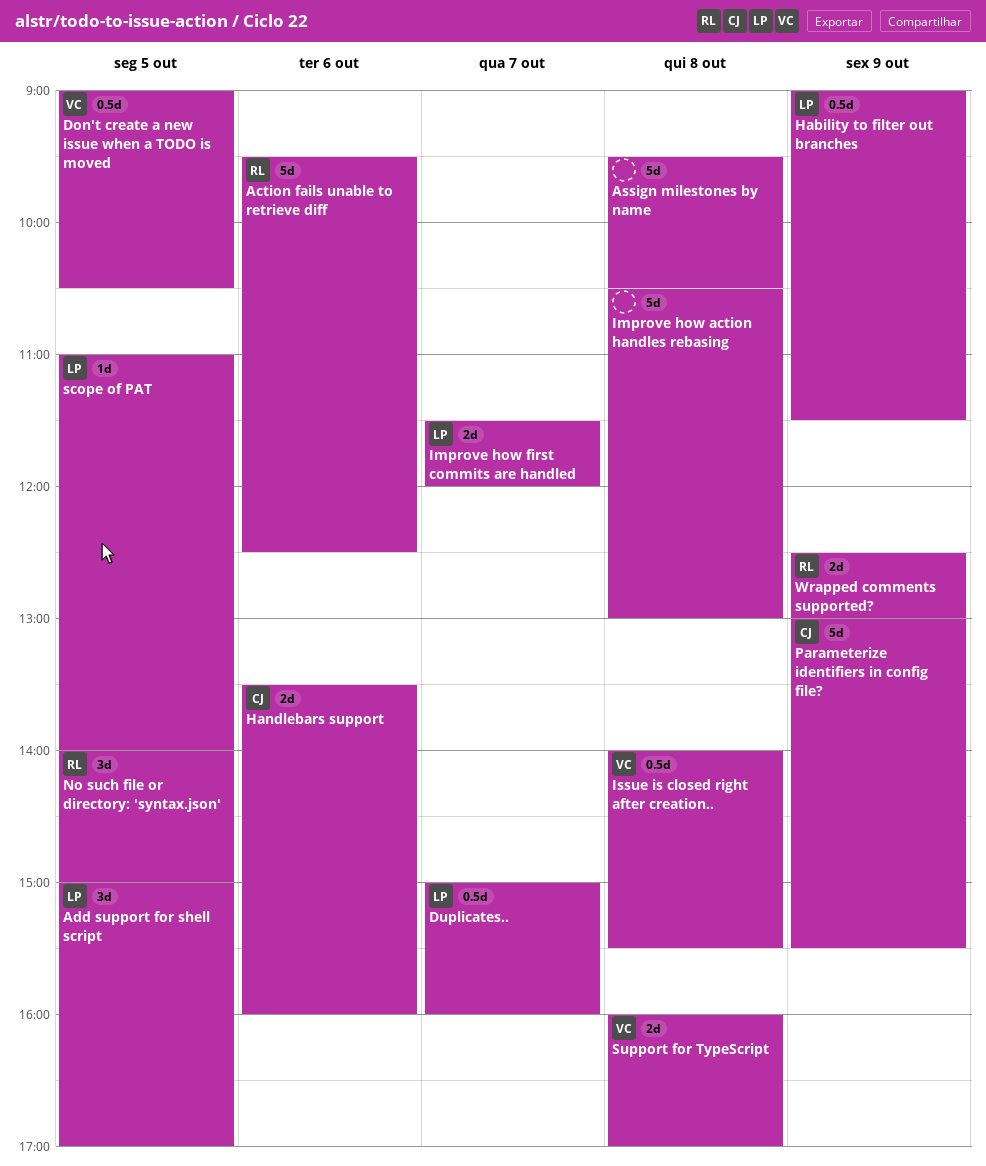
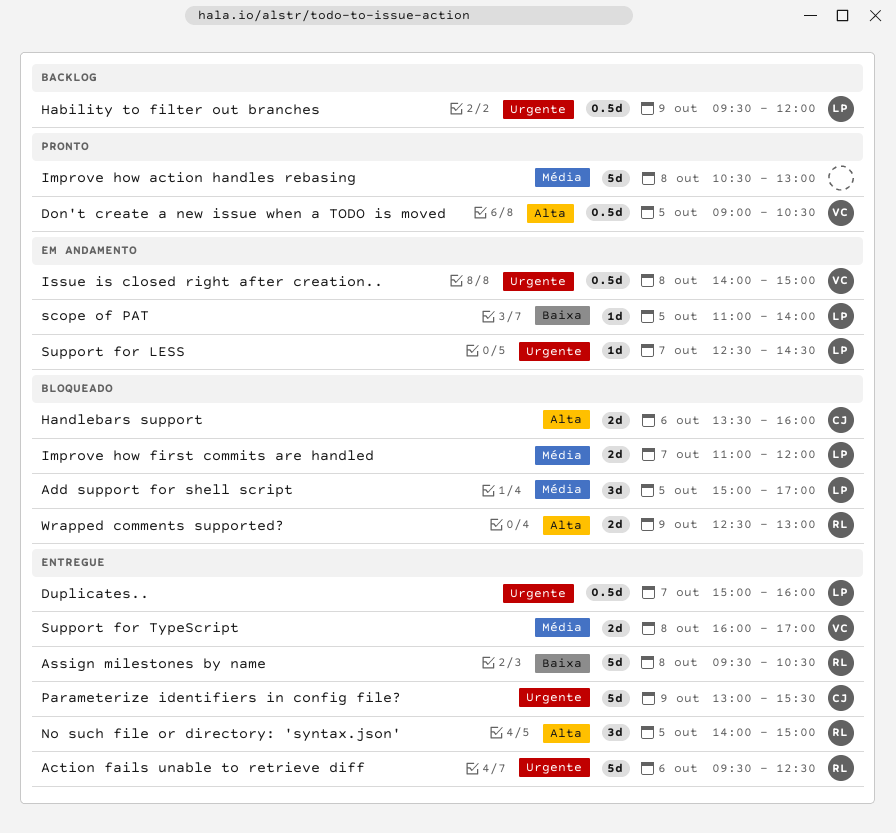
Assign milestones by name, owner: none -> RL
Hability to filter out branches, begins: 09:00 -> 09:30
Hability to filter out branches, ends: 11:30 -> 12:00
Improve how first commits are handled, begins: 11:30 -> 11:00
Issue is closed right after creation.., ends: 15:30 -> 15:00
Support for LESS: none -> present

